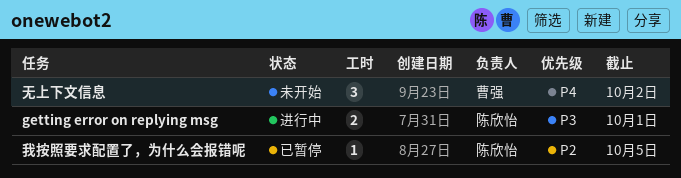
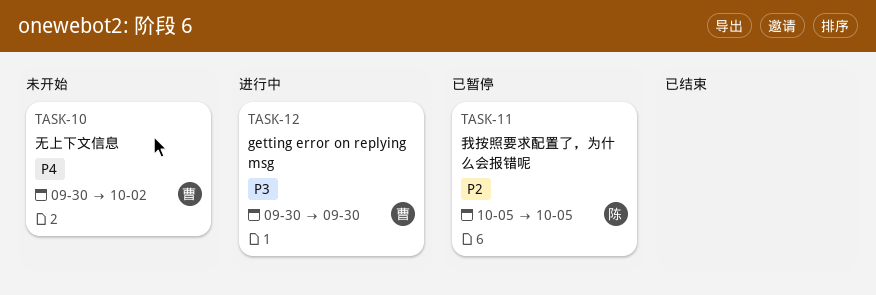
getting error on replying msg, owner: 陈欣怡 -> 曹强
getting error on replying msg, due: Oct 1 -> Sep 30

